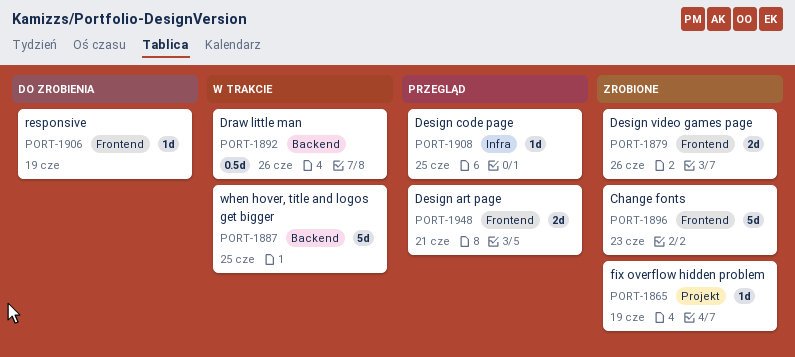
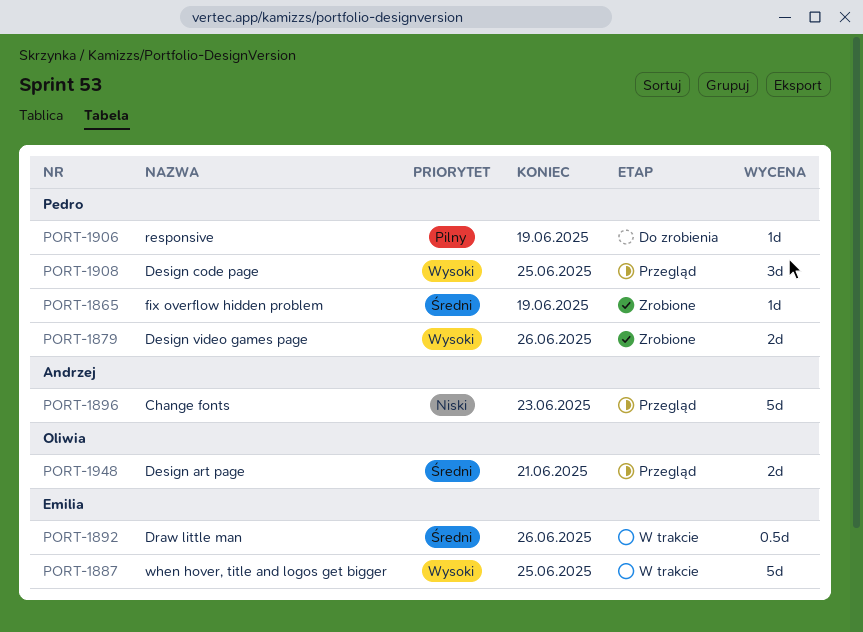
PORT-1896, status: Zrobione -> Przegląd
PORT-1908, estimate: 1d -> 3d

